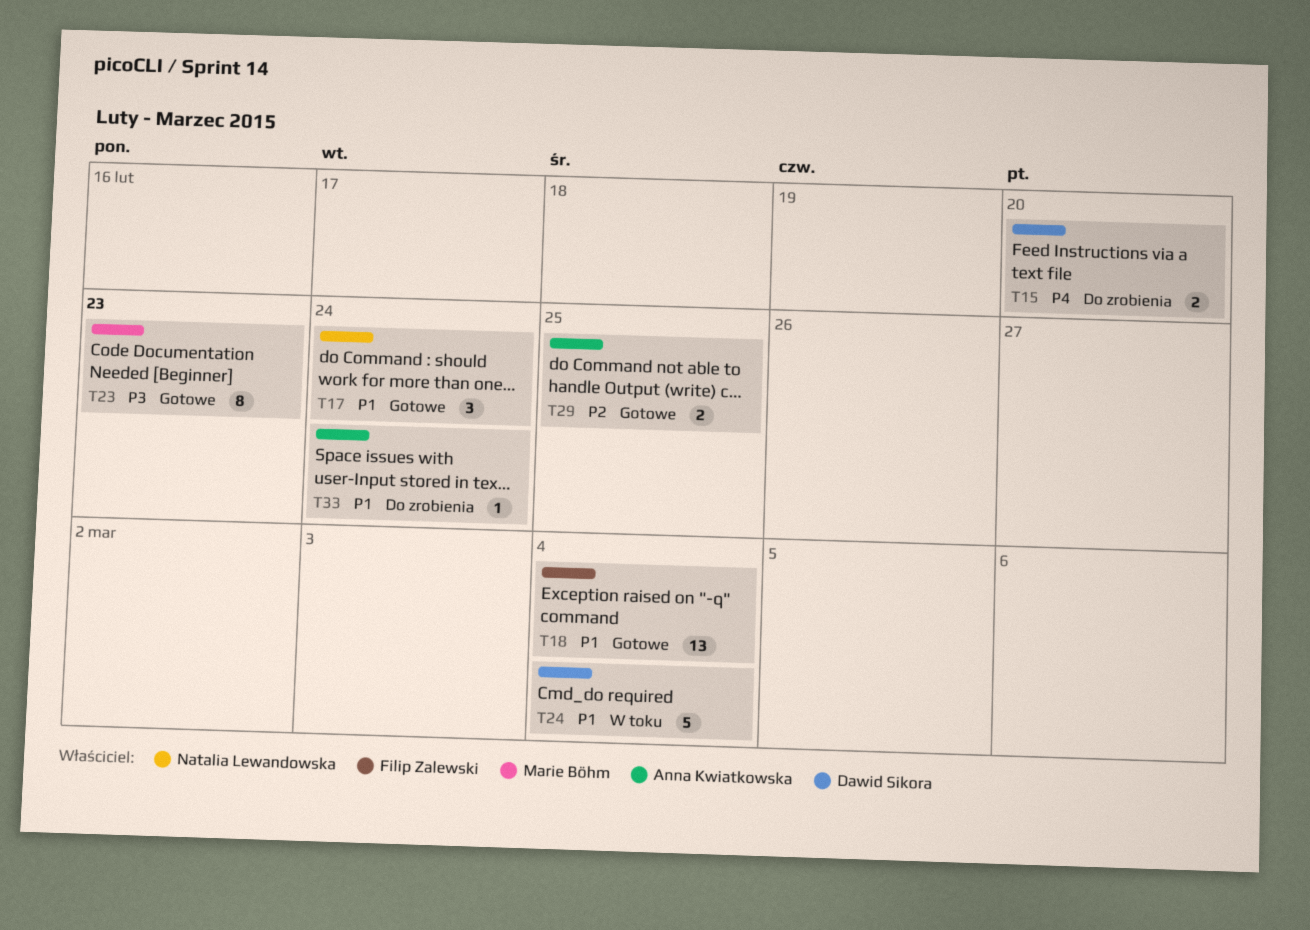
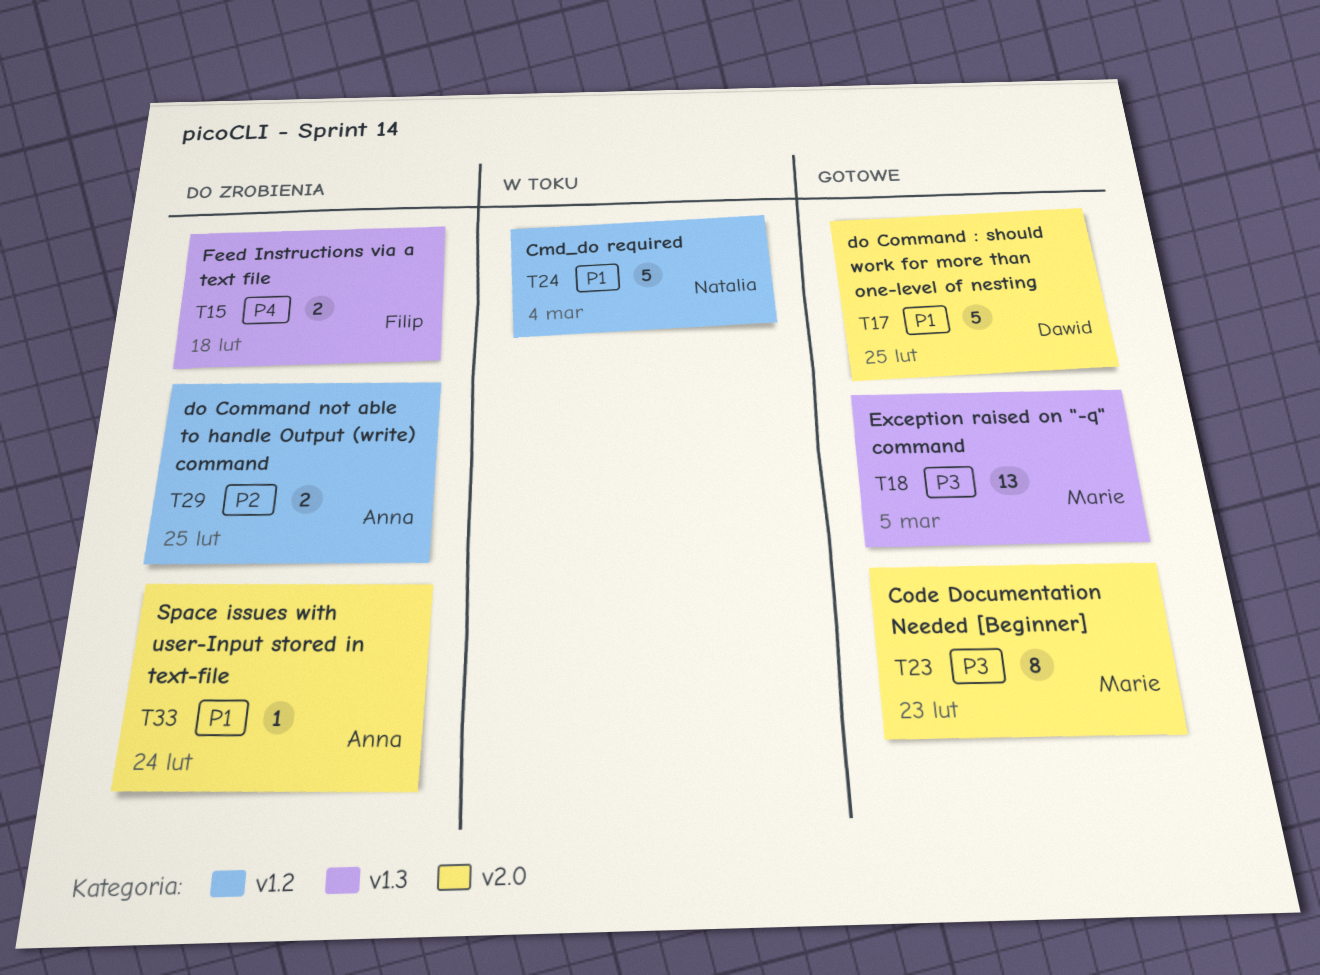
T15, owner: Dawid Sikora -> Filip Zalewski
T15, due: Feb 20 -> Feb 18
T17, owner: Natalia Lewandowska -> Dawid Sikora
T17, estimate: 3 -> 5
T17, due: Feb 24 -> Feb 25
T18, owner: Filip Zalewski -> Marie Böhm
T18, priority: P1 -> P3
T18, due: Mar 4 -> Mar 5
T24, owner: Dawid Sikora -> Natalia Lewandowska
T29, status: Gotowe -> Do zrobienia

